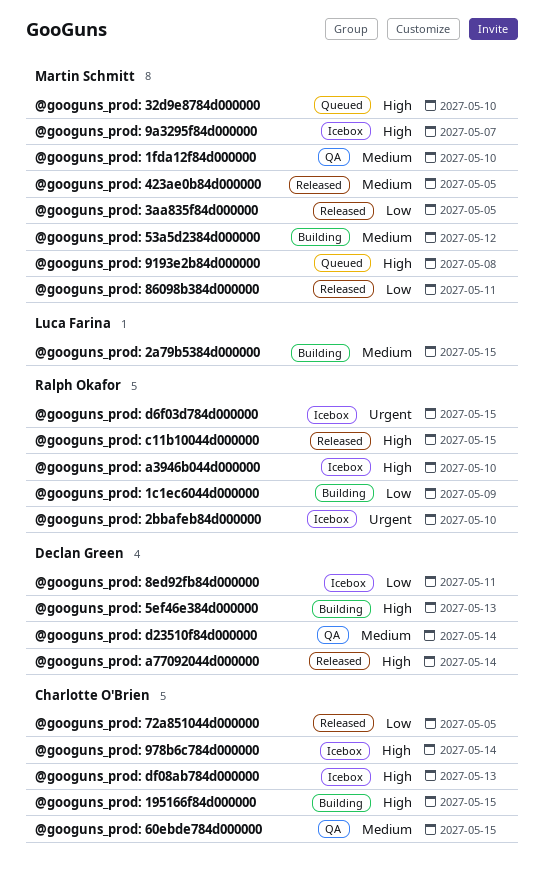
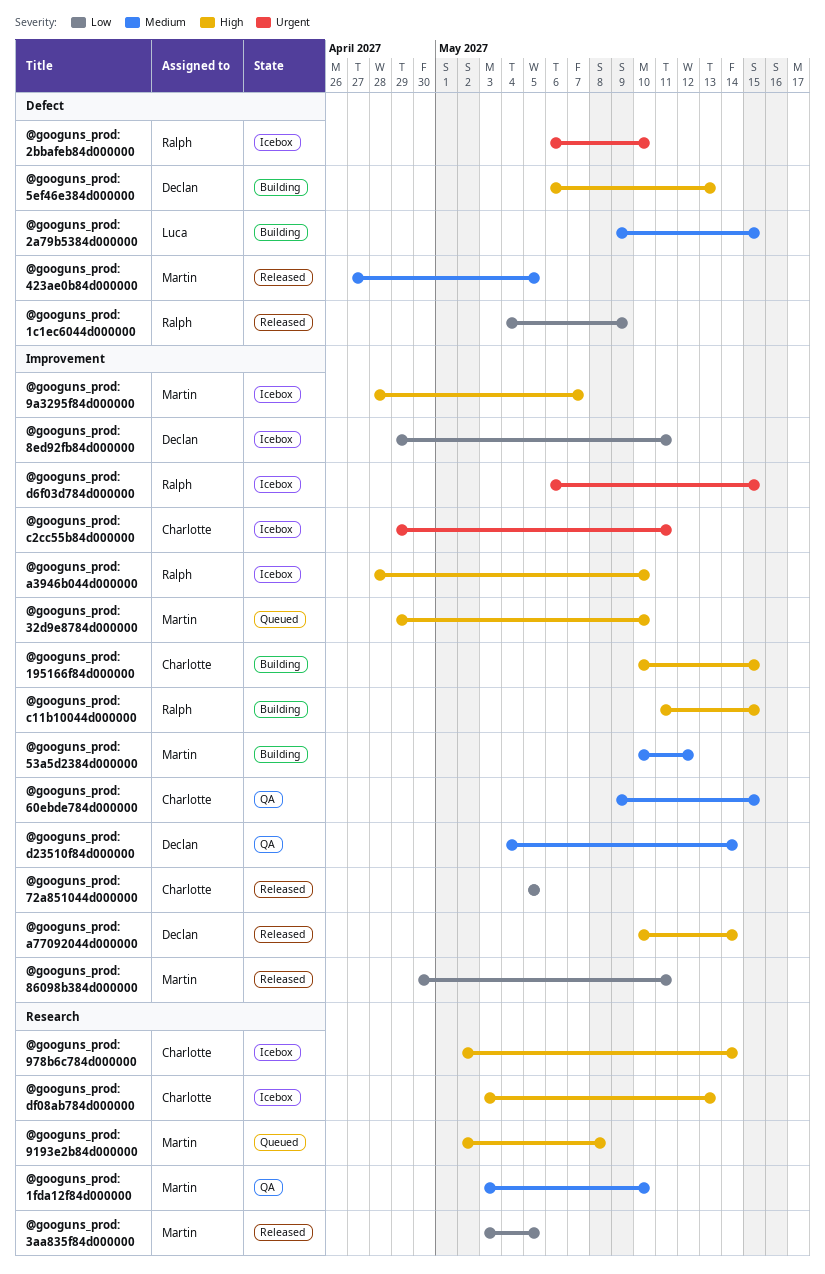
@googuns_prod: 1c1ec6044d000000, status: Building -> Released
@googuns_prod: c11b10044d000000, status: Released -> Building
@googuns_prod: c2cc55b84d000000: none -> present

